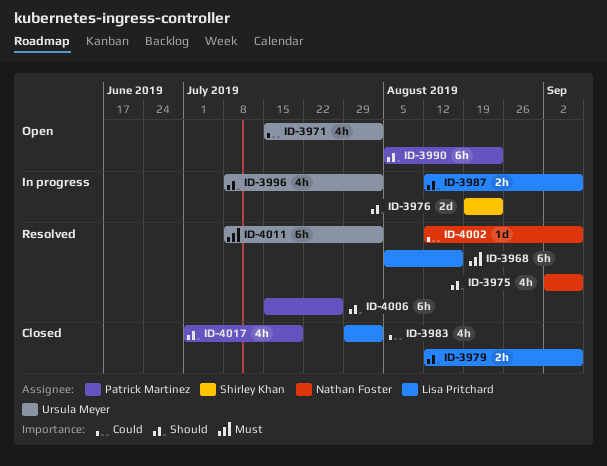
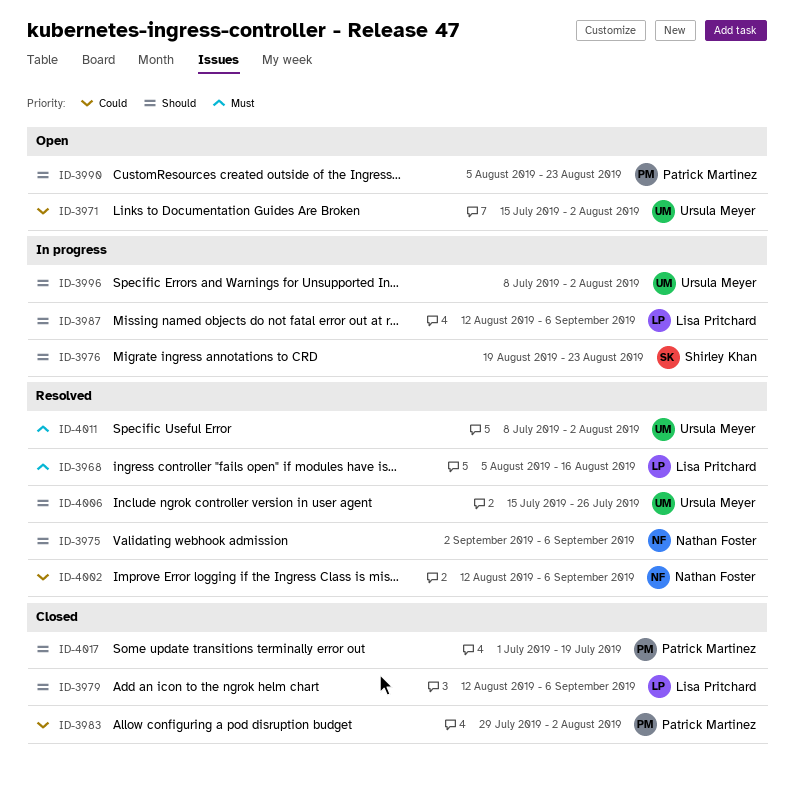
ID-3983, owner: Lisa Pritchard -> Patrick Martinez
ID-4006, owner: Patrick Martinez -> Ursula Meyer

